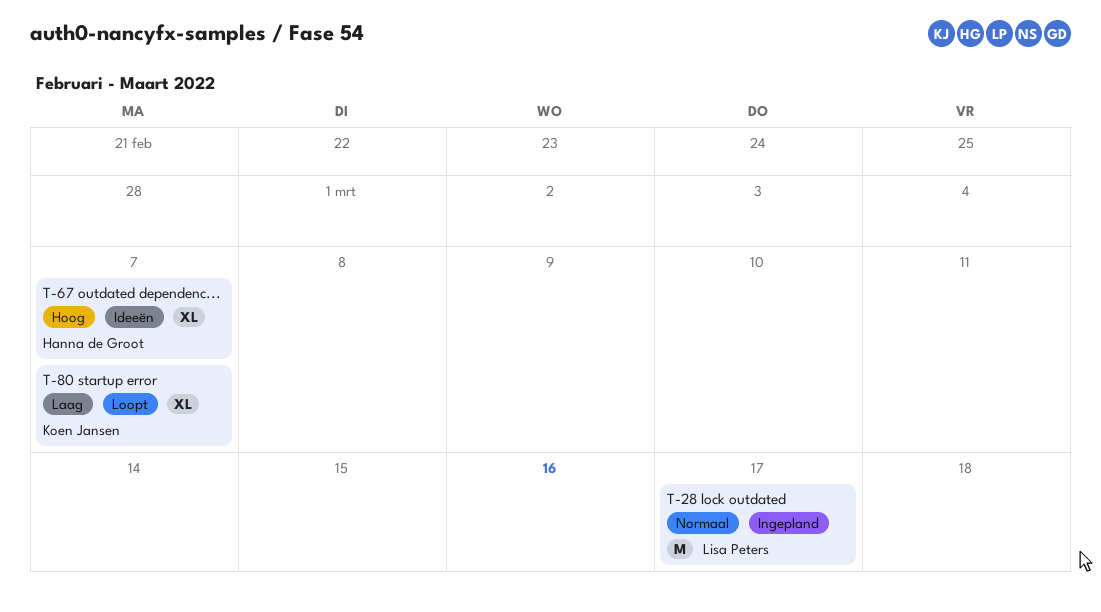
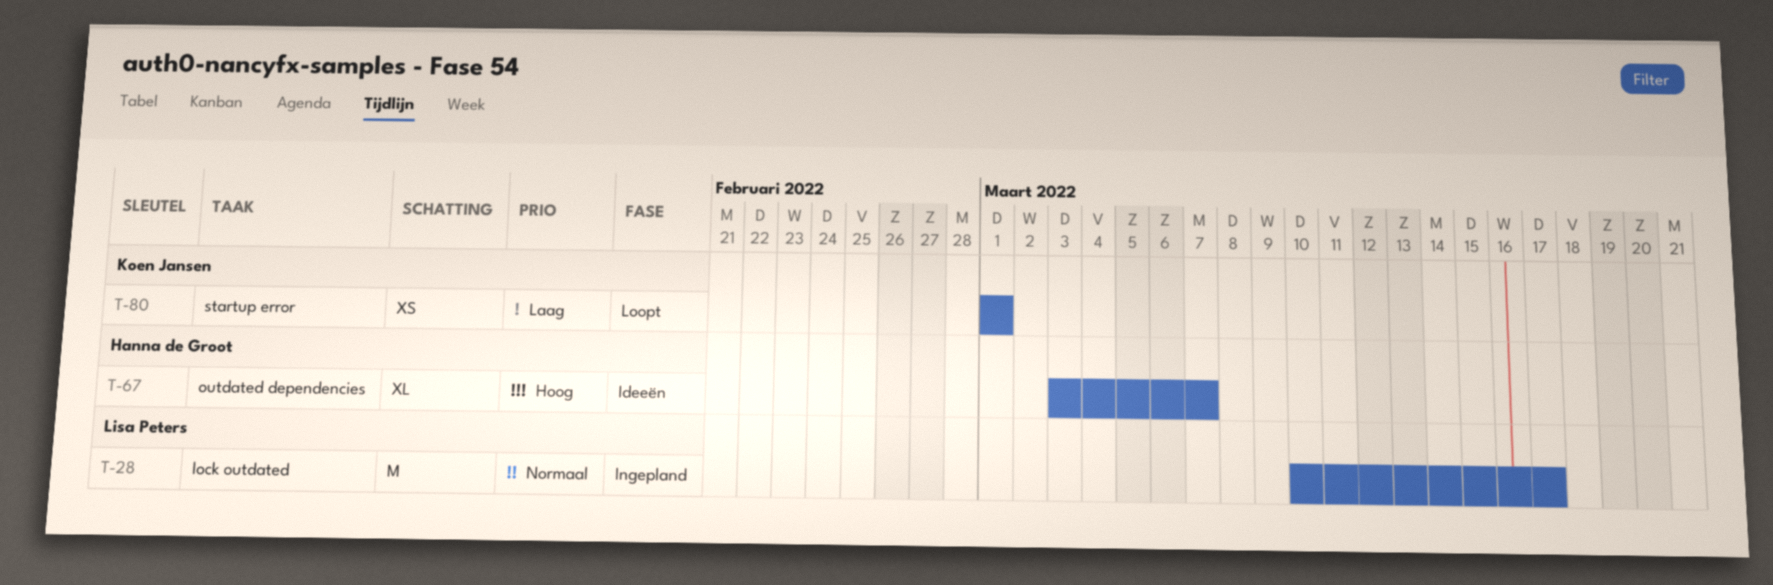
T-80, estimate: XL -> XS
T-80, due: Mar 7 -> Mar 1

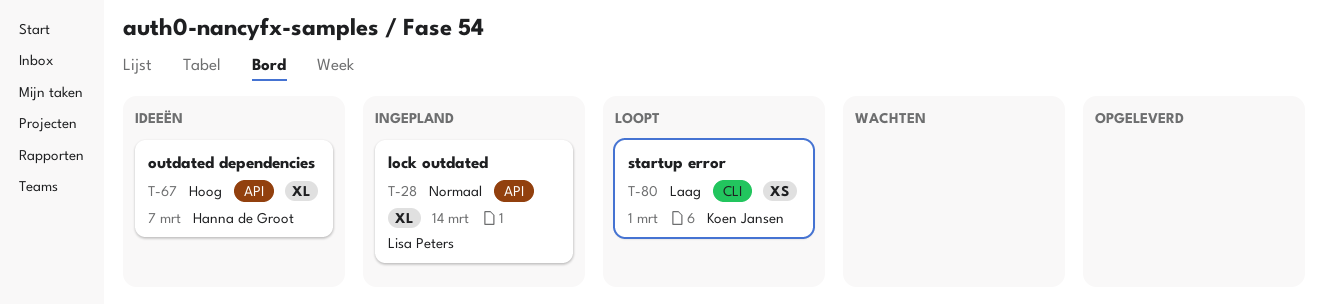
T-28, estimate: M -> XL
T-28, due: Mar 17 -> Mar 14

